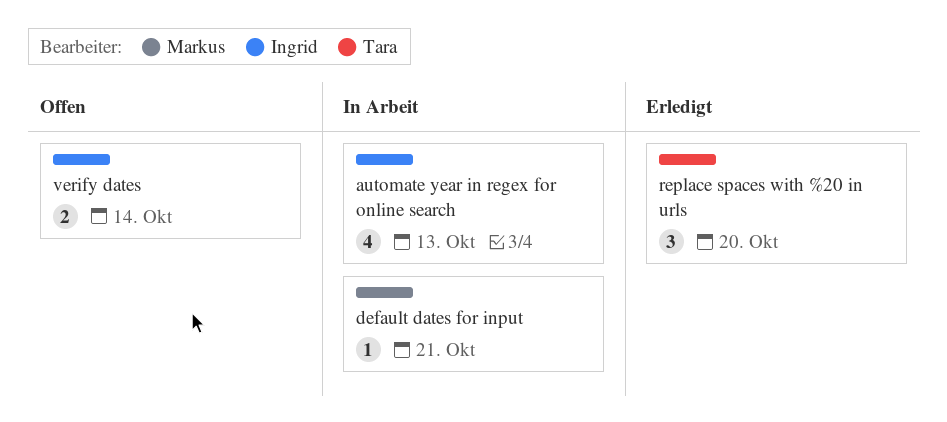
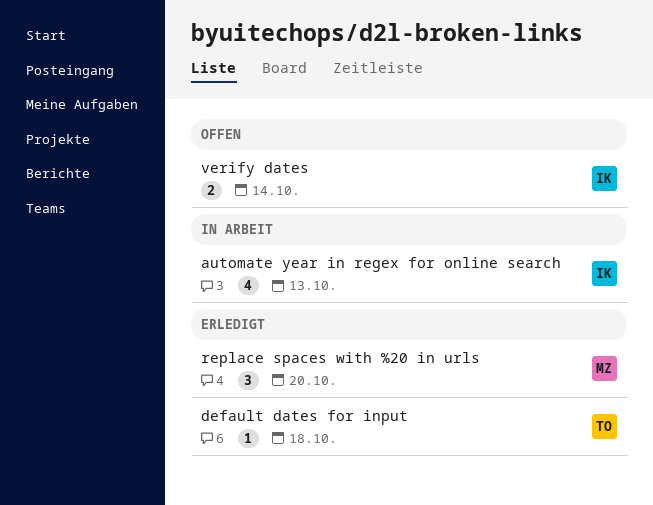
default dates for input, status: In Arbeit -> Erledigt
default dates for input, owner: Markus -> Tara
default dates for input, due: Oct 21 -> Oct 18
replace spaces with %20 in urls, owner: Tara -> Markus

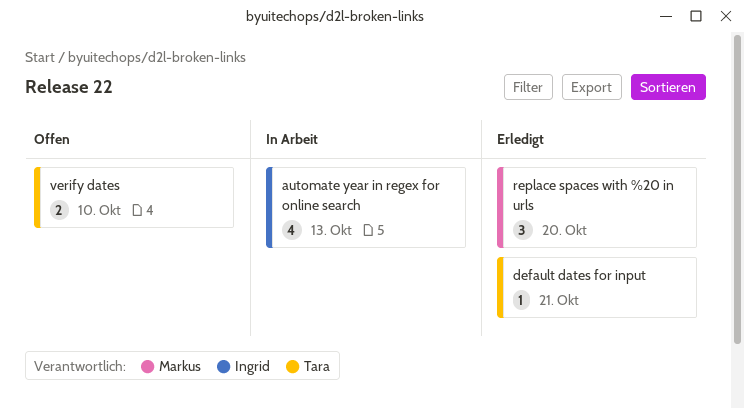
default dates for input, due: Oct 18 -> Oct 21
verify dates, owner: Ingrid -> Tara
verify dates, due: Oct 14 -> Oct 10

